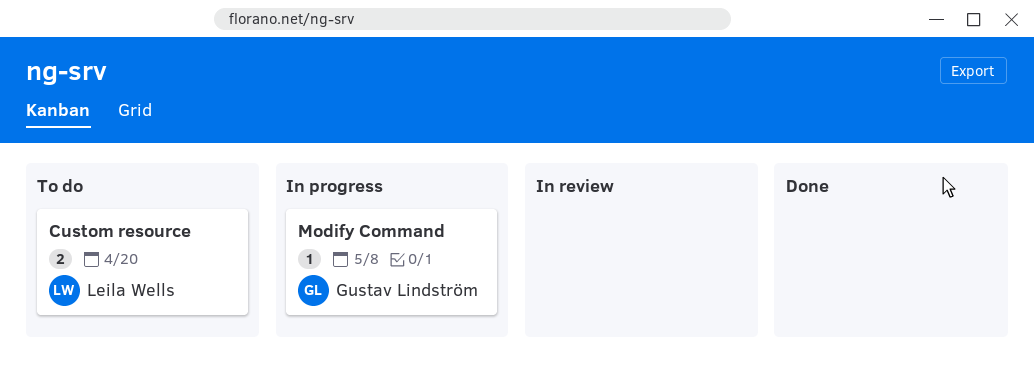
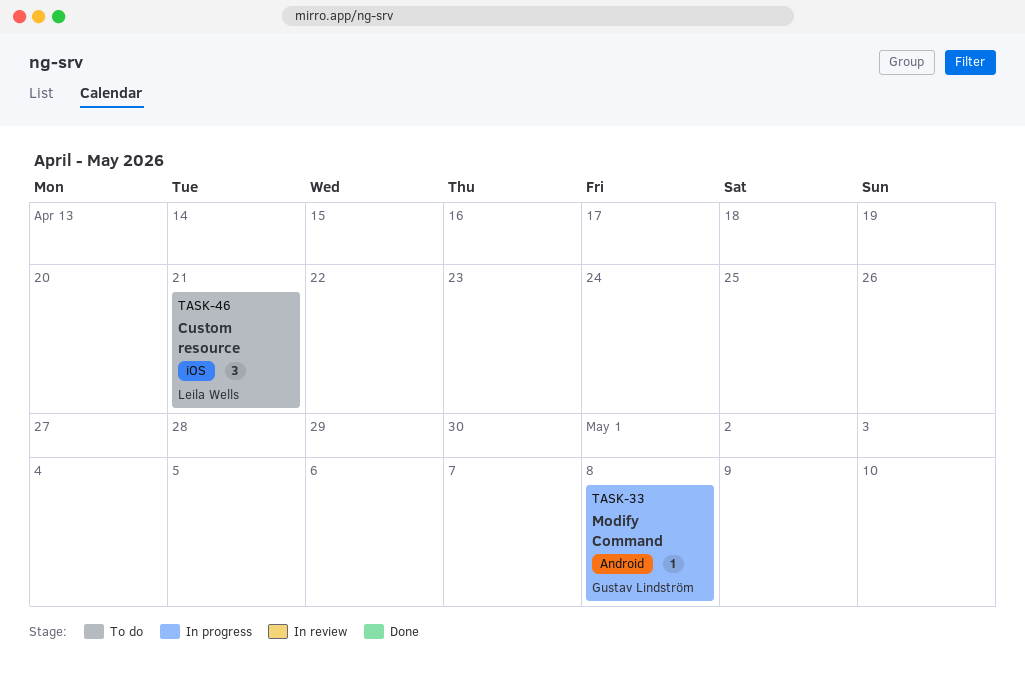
Custom resource, estimate: 2 -> 3
Custom resource, due: Apr 20 -> Apr 21

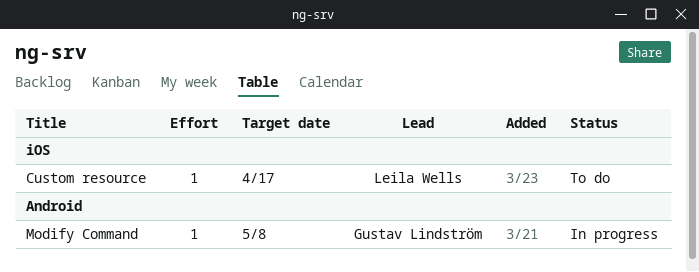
Custom resource, estimate: 3 -> 1
Custom resource, due: Apr 21 -> Apr 17

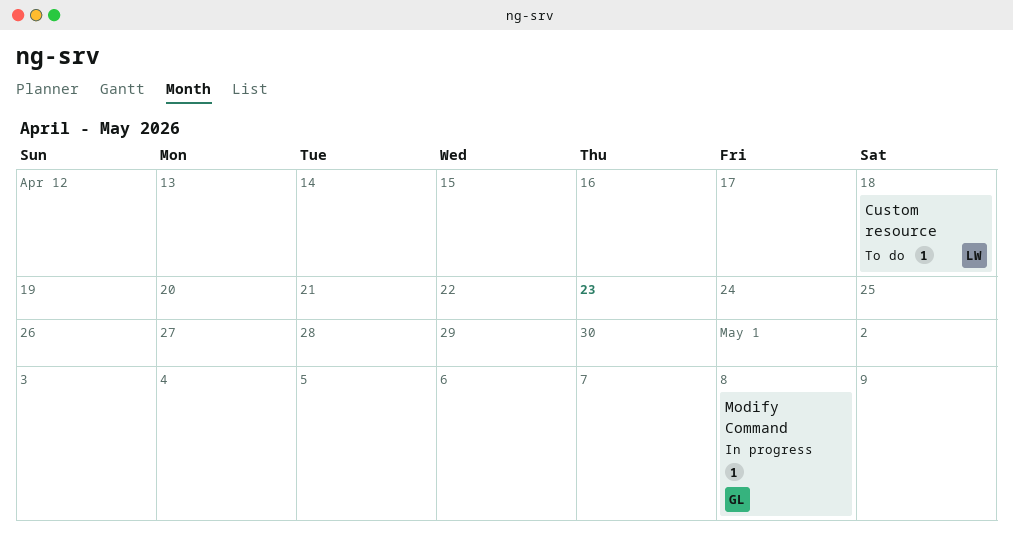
Custom resource, due: Apr 17 -> Apr 18

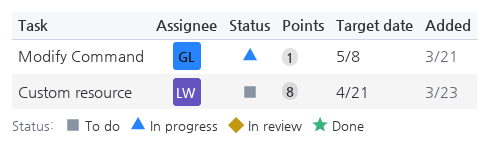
Custom resource, estimate: 1 -> 8
Custom resource, due: Apr 18 -> Apr 21

